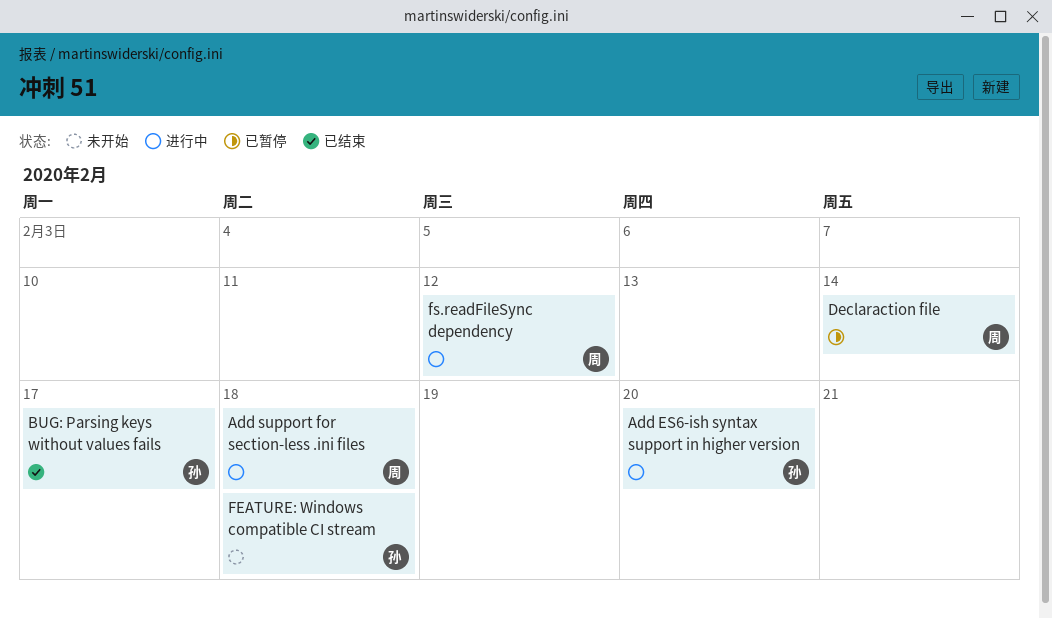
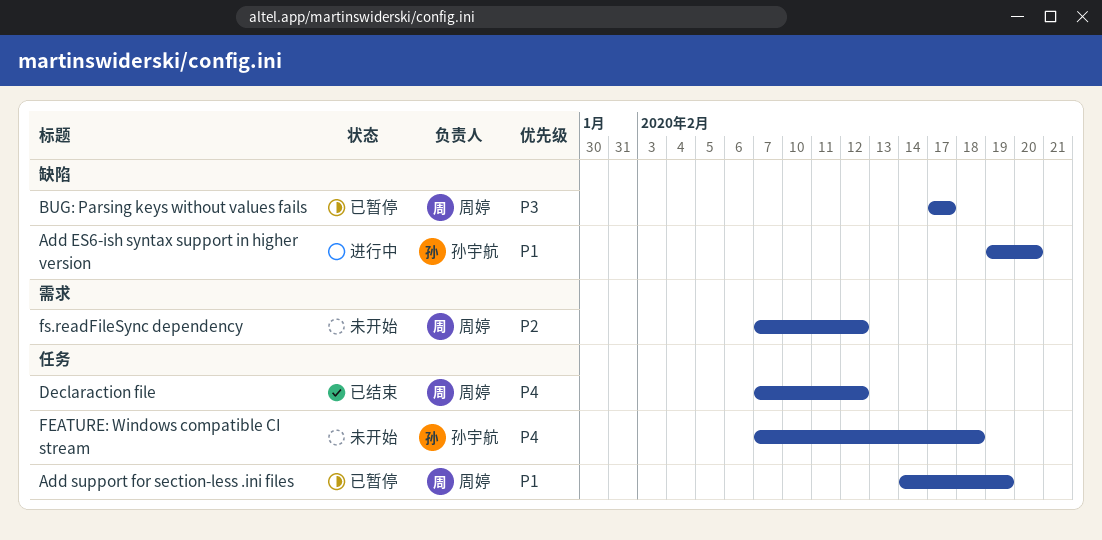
Add support for section-less .ini files, status: 进行中 -> 已暂停
Add support for section-less .ini files, due: Feb 18 -> Feb 19
BUG: Parsing keys without values fails, status: 已结束 -> 已暂停
BUG: Parsing keys without values fails, owner: 孙宇航 -> 周婷
Declaraction file, status: 已暂停 -> 已结束
Declaraction file, due: Feb 14 -> Feb 12
fs.readFileSync dependency, status: 进行中 -> 未开始

